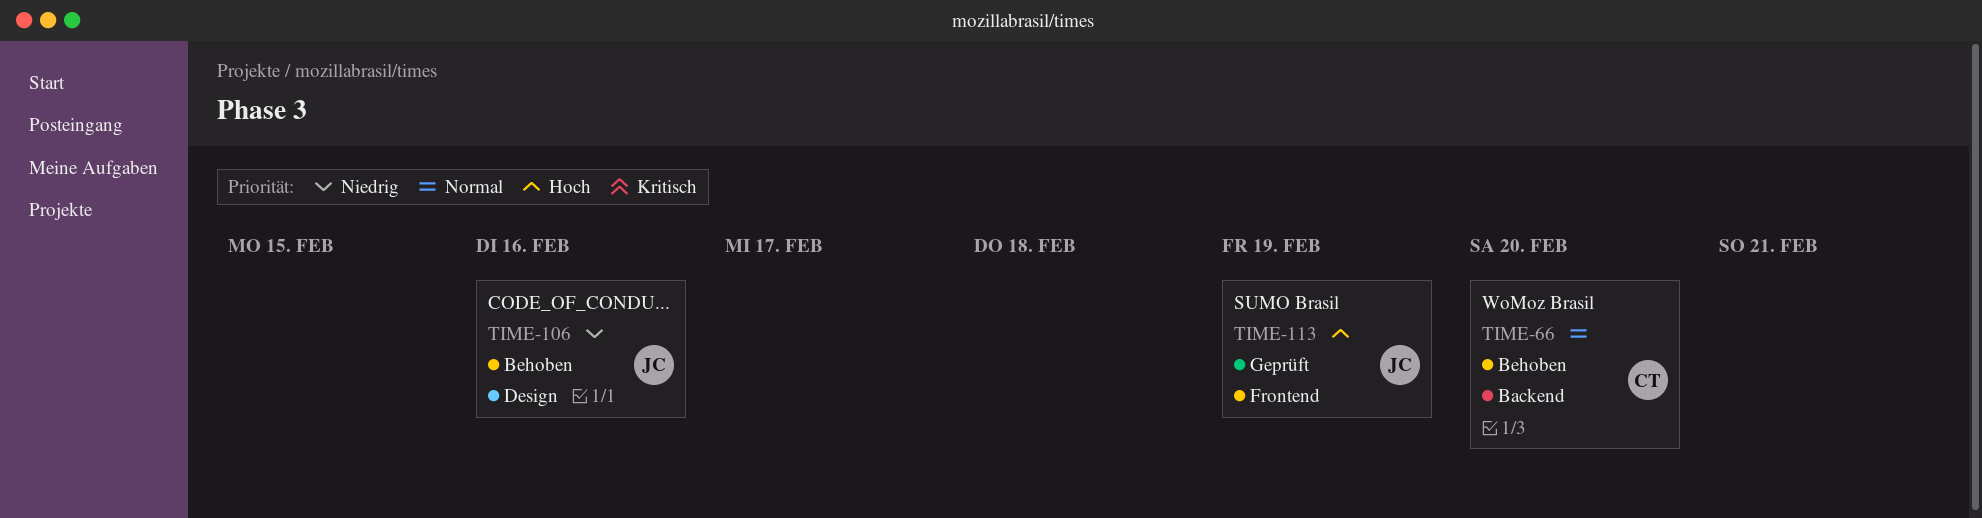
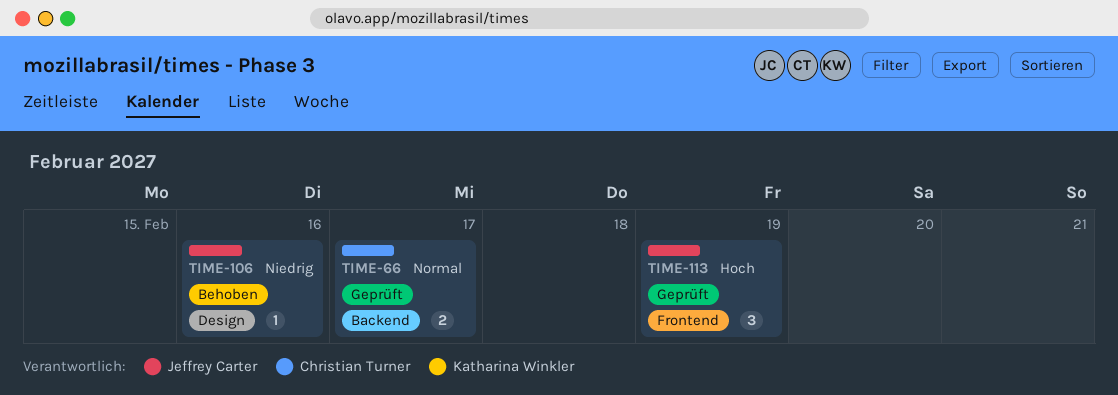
TIME-66, status: Behoben -> Geprüft
TIME-66, due: Feb 20 -> Feb 17

